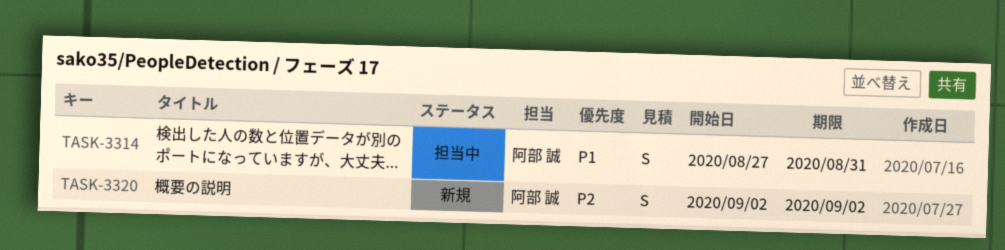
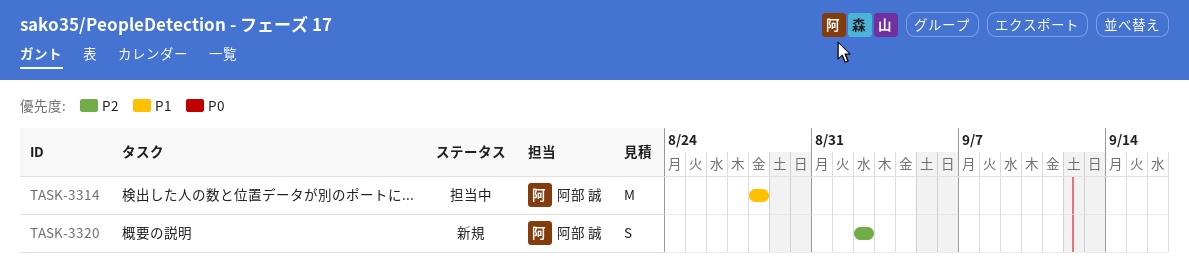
TASK-3314, estimate: S -> M
TASK-3314, start: Aug 27 -> Aug 28
TASK-3314, due: Aug 31 -> Aug 28

